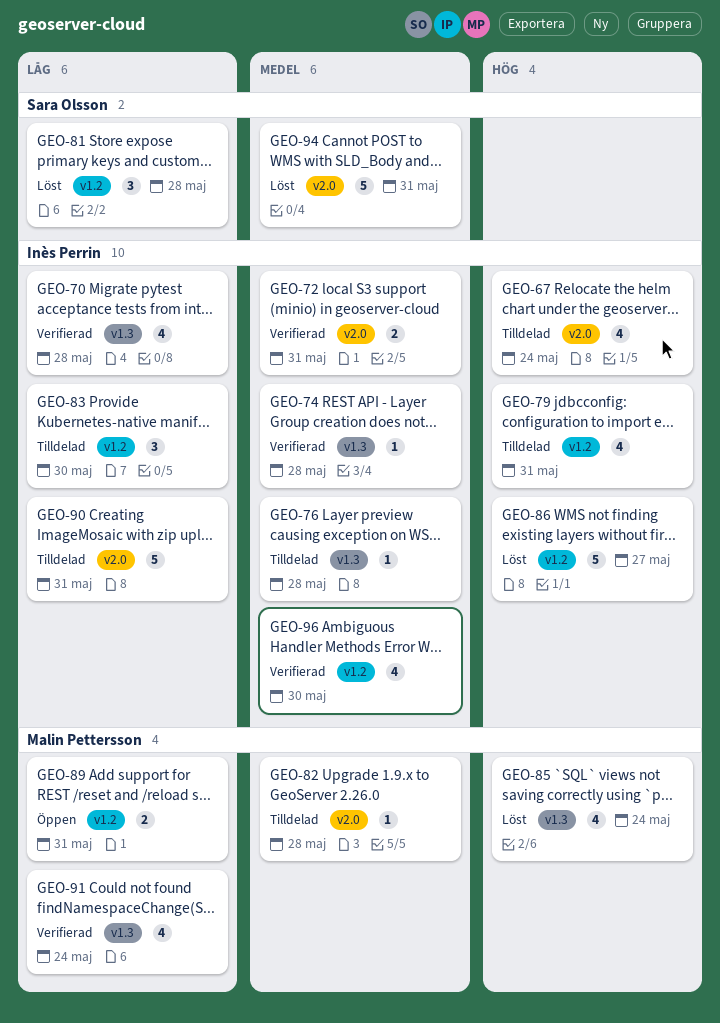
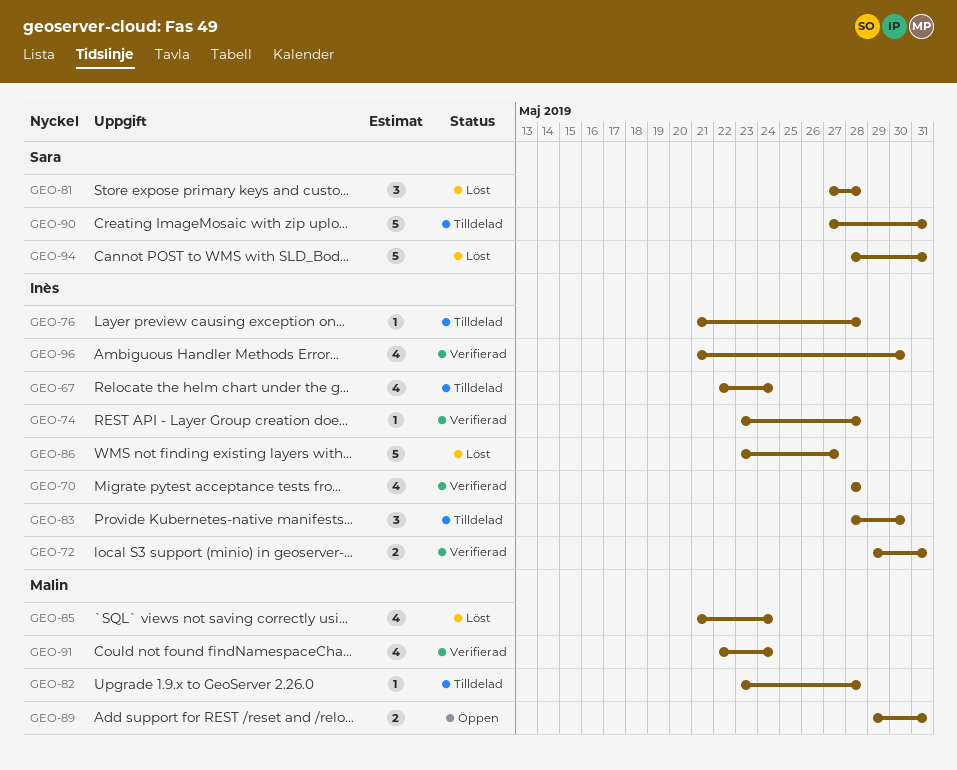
GEO-79: present -> none
GEO-90, owner: Inès Perrin -> Sara Olsson

